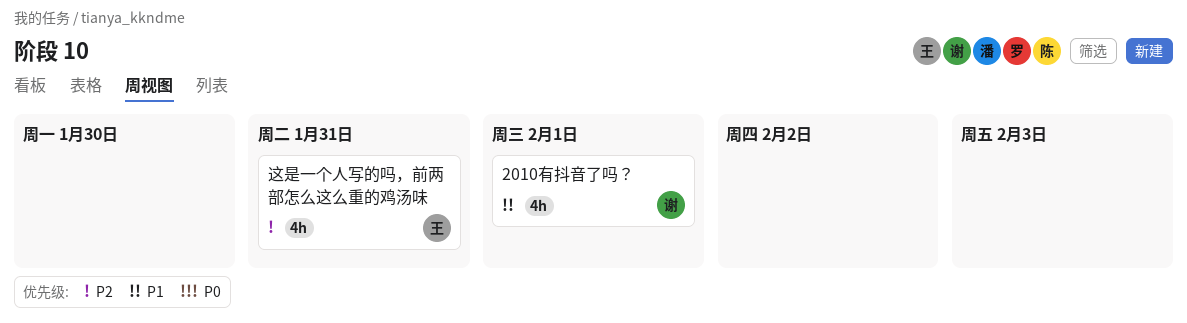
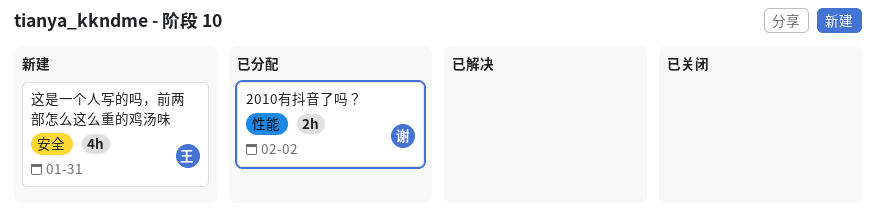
2010有抖音了吗？, estimate: 4h -> 2h
2010有抖音了吗？, due: Feb 1 -> Feb 2

